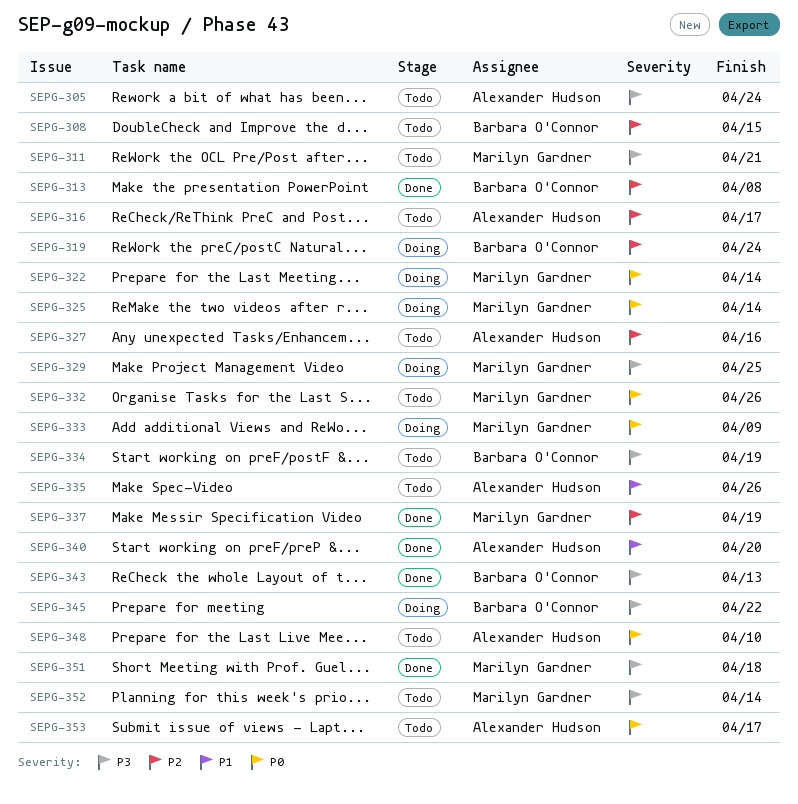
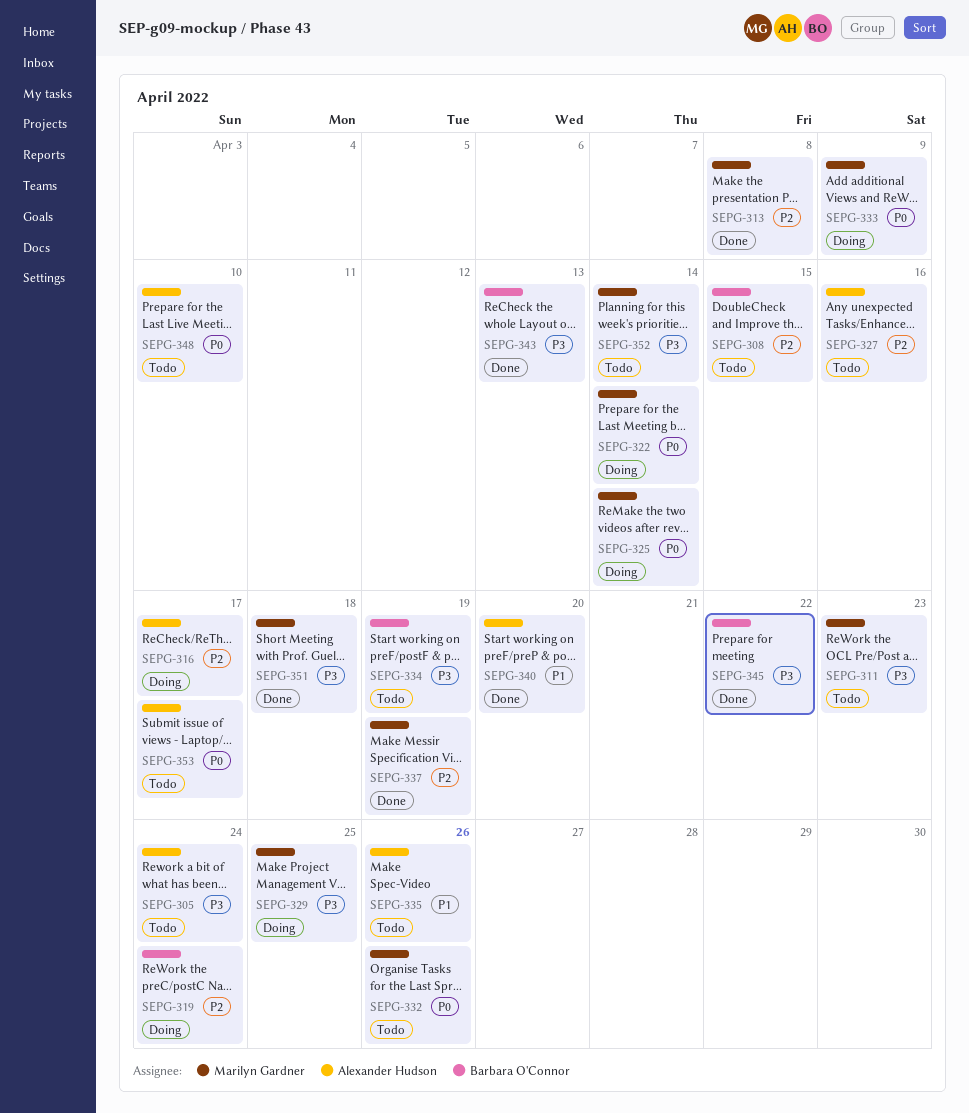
SEPG-311, due: Apr 21 -> Apr 23
SEPG-313, owner: Barbara O'Connor -> Marilyn Gardner
SEPG-316, status: Todo -> Doing
SEPG-345, status: Doing -> Done

